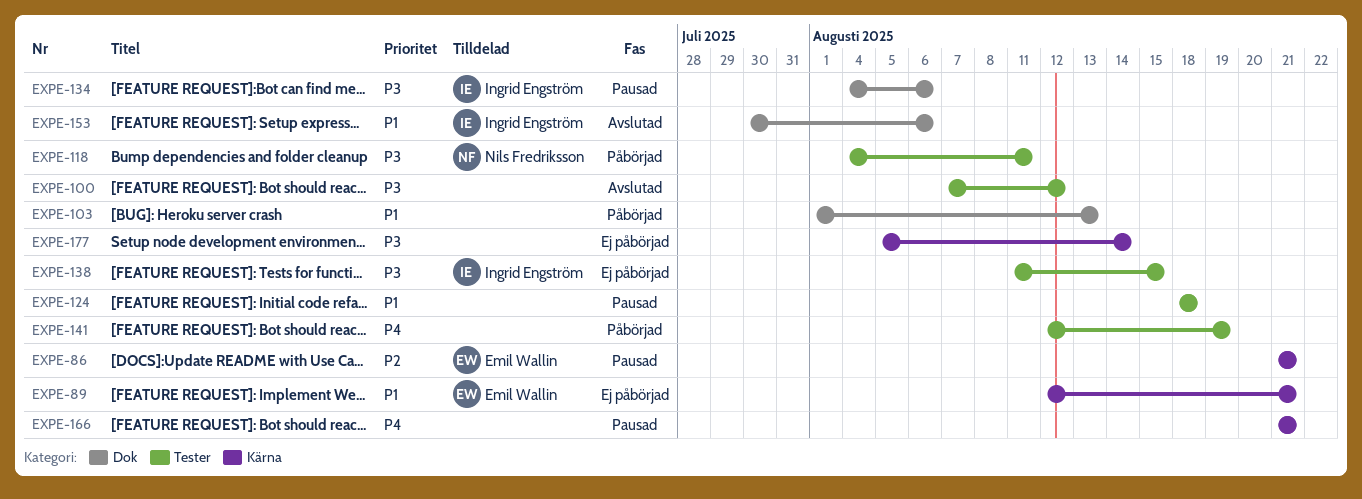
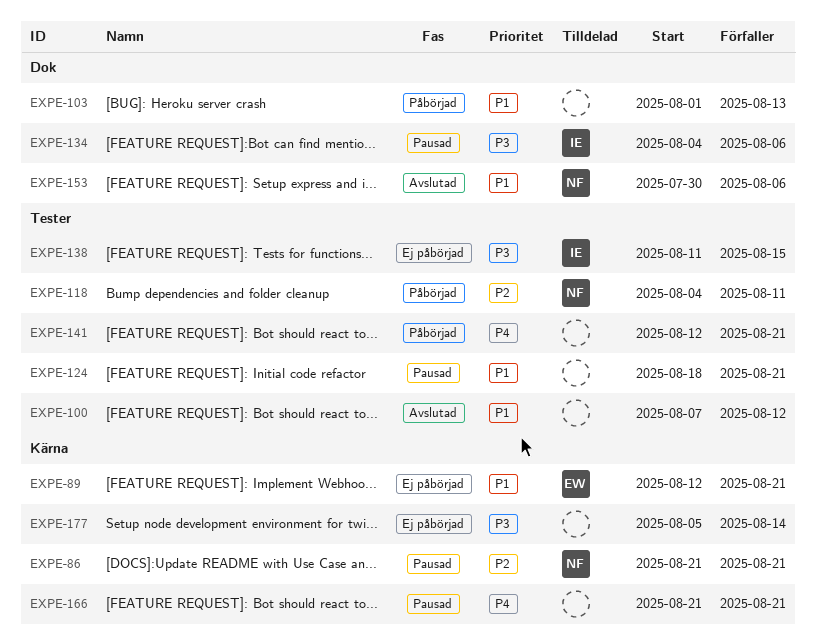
EXPE-86, owner: Emil Wallin -> Nils Fredriksson
EXPE-100, priority: P3 -> P1
EXPE-118, priority: P3 -> P2
EXPE-124, due: Aug 18 -> Aug 21
EXPE-141, due: Aug 19 -> Aug 21
EXPE-153, owner: Ingrid Engström -> Nils Fredriksson

